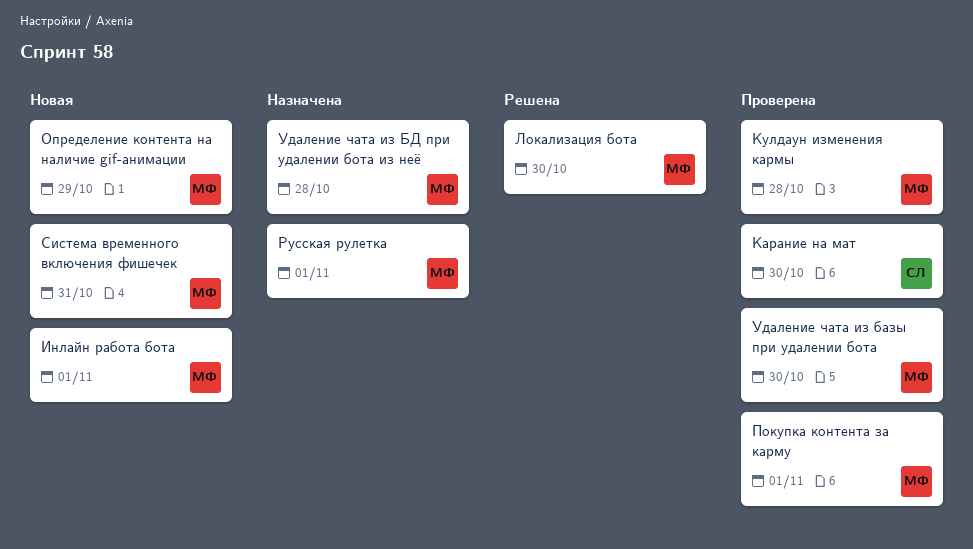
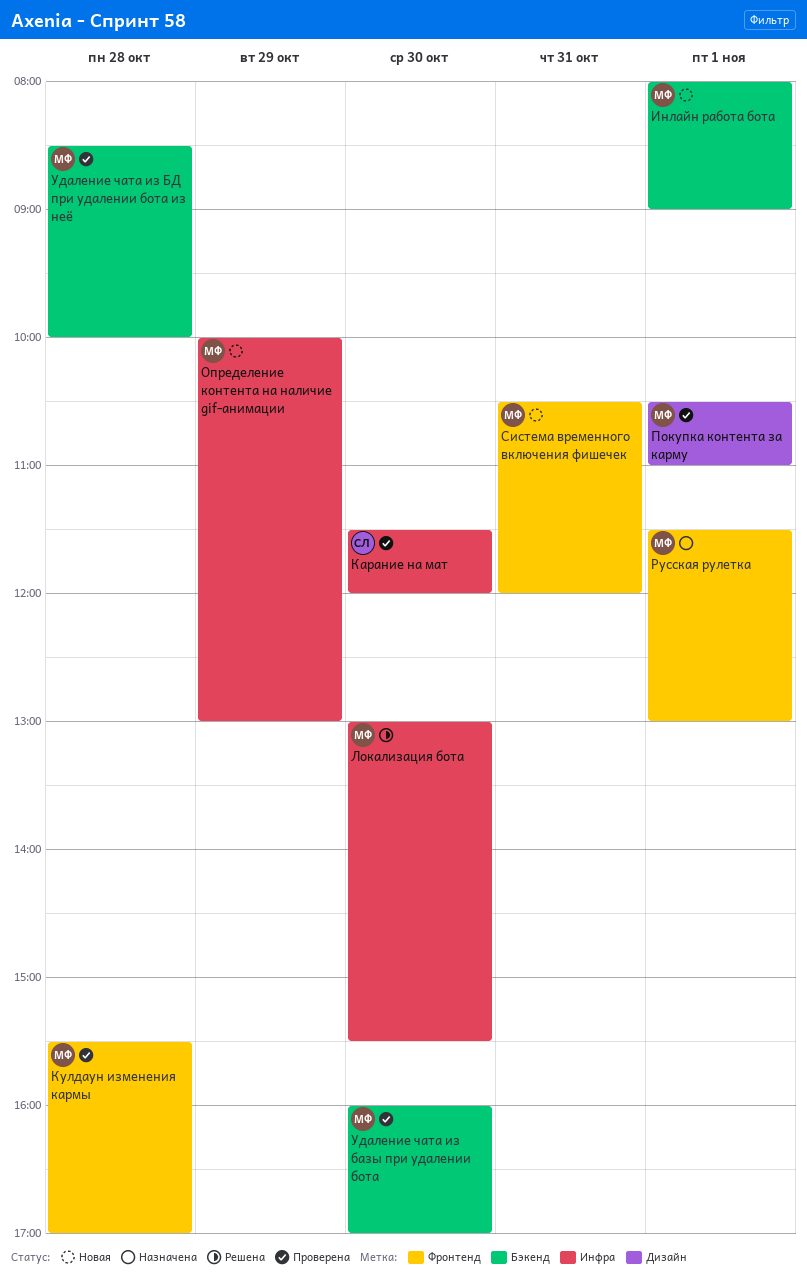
Удаление чата из БД при удалении бота из неё, status: Назначена -> Проверена

